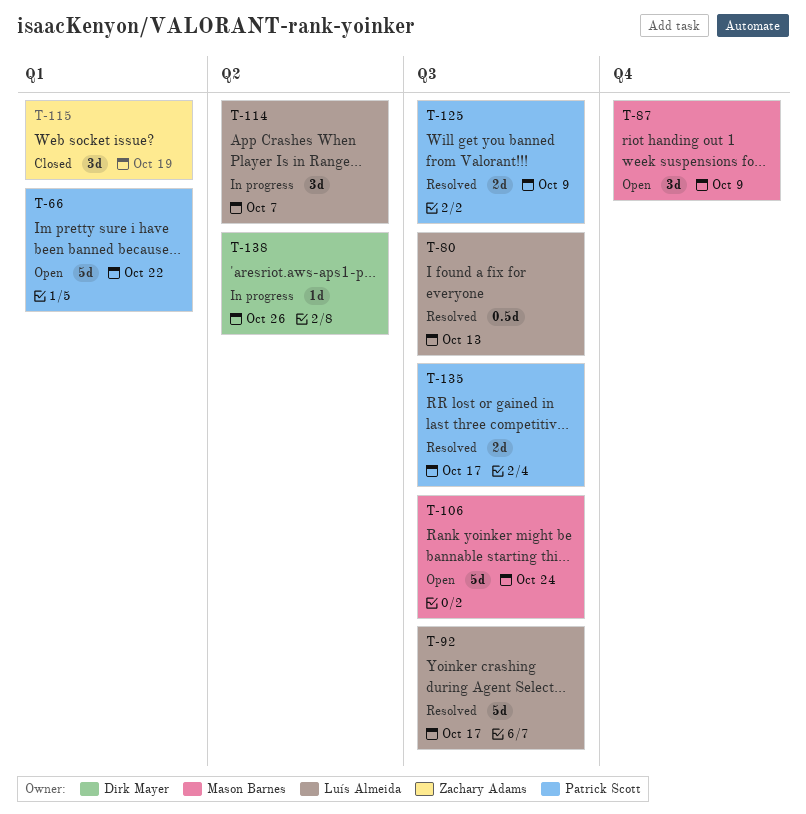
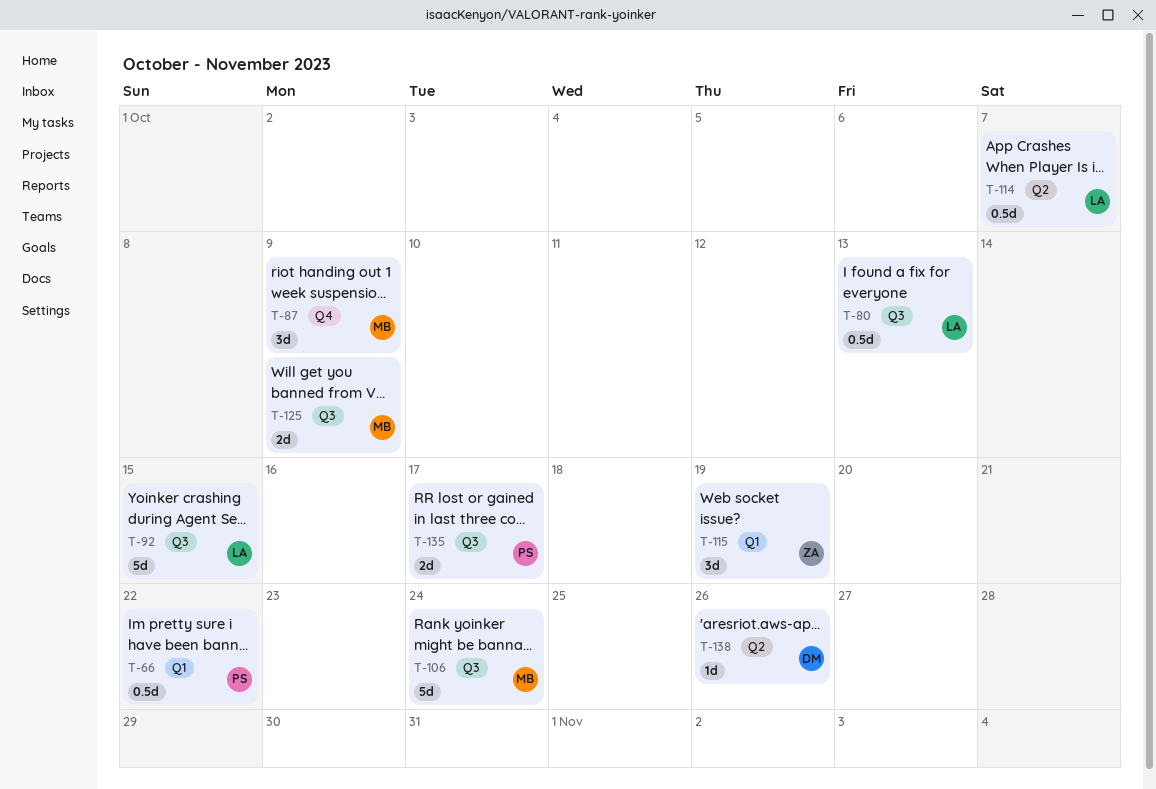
T-66, estimate: 5d -> 0.5d
T-92, due: Oct 17 -> Oct 15
T-114, estimate: 3d -> 0.5d
T-125, owner: Patrick Scott -> Mason Barnes

